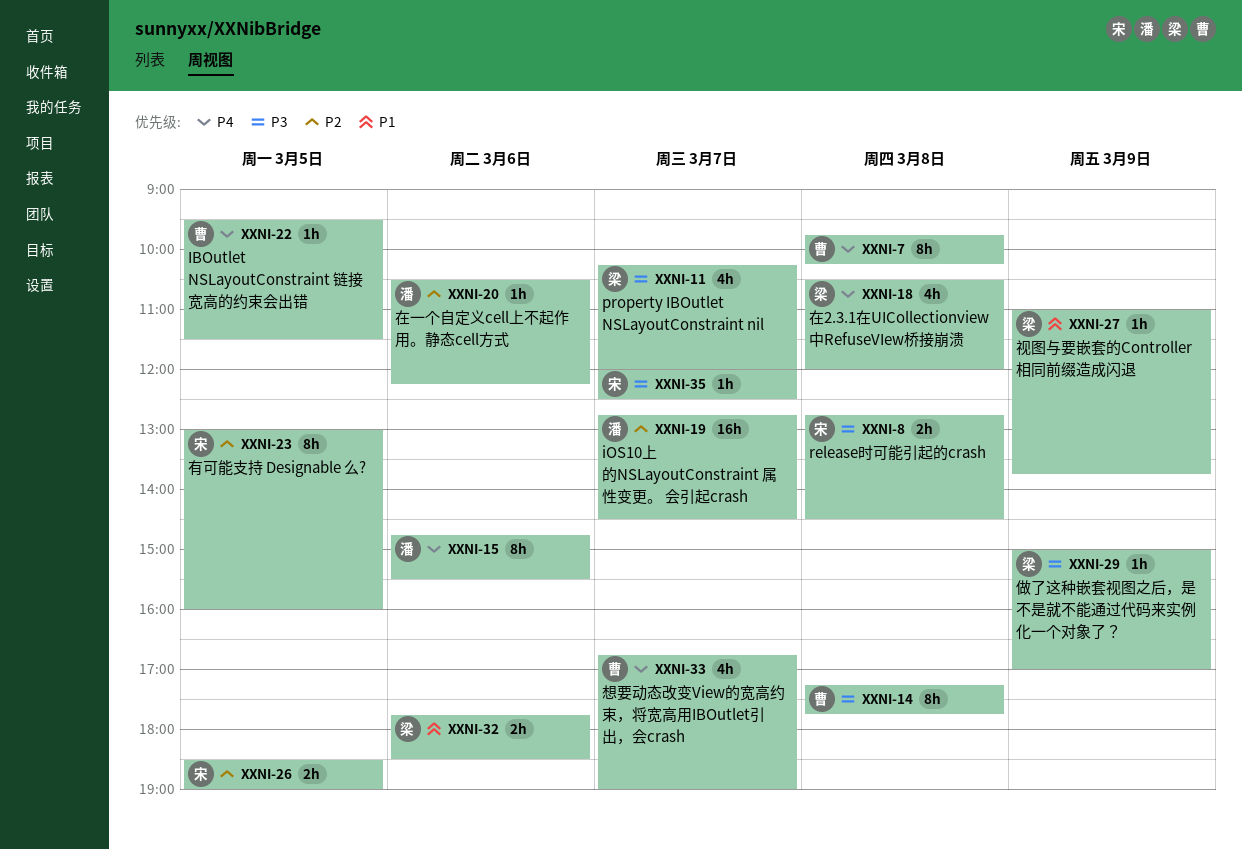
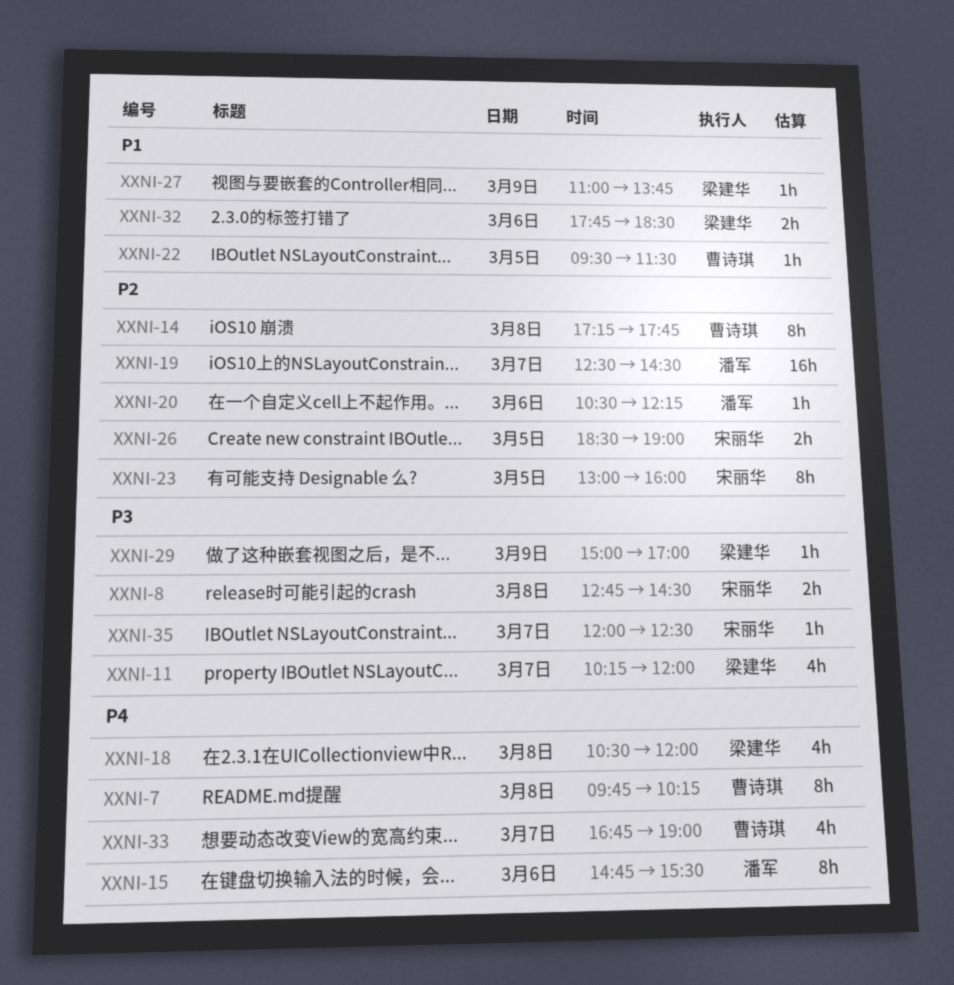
XXNI-14, priority: P3 -> P2
XXNI-19, begins: 12:45 -> 12:30
XXNI-22, priority: P4 -> P1

